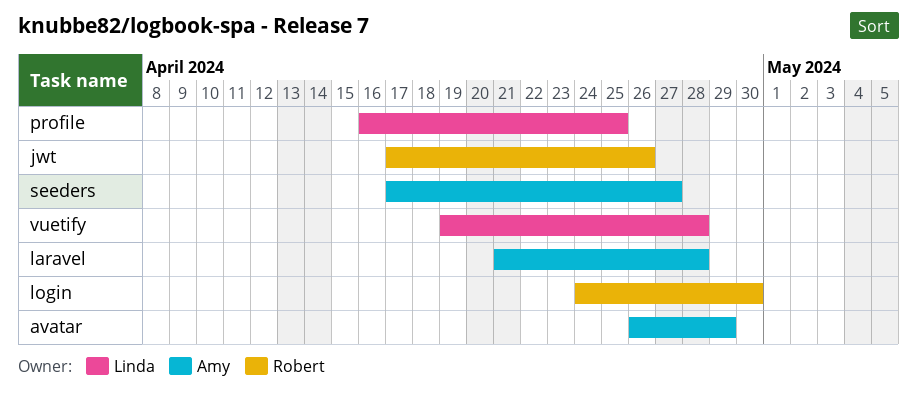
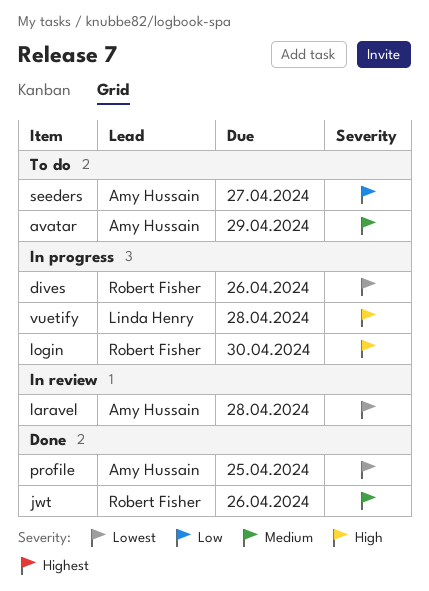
dives: none -> present
profile, owner: Linda Henry -> Amy Hussain

